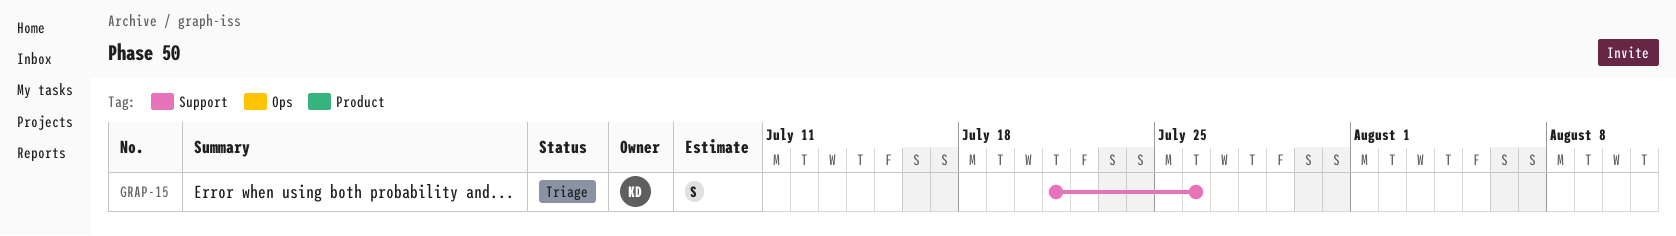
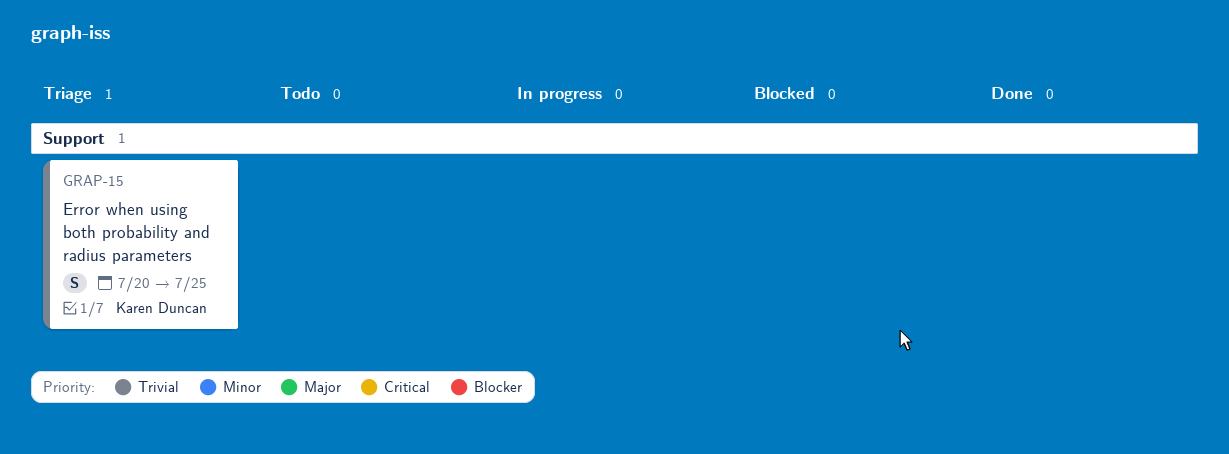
GRAP-15, start: Jul 21 -> Jul 20
GRAP-15, due: Jul 26 -> Jul 25

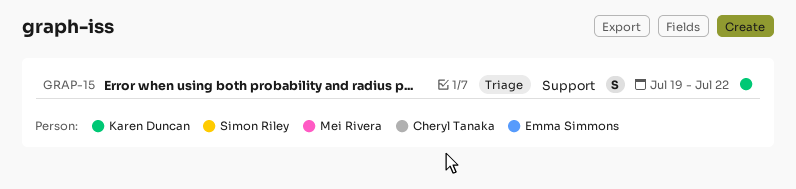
GRAP-15, start: Jul 20 -> Jul 19
GRAP-15, due: Jul 25 -> Jul 22

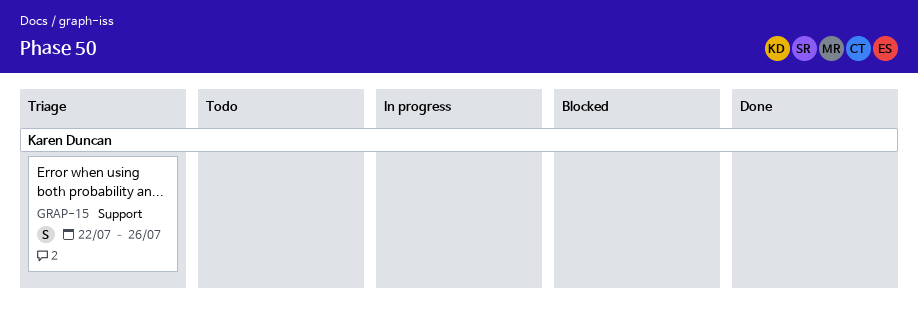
GRAP-15, start: Jul 19 -> Jul 22
GRAP-15, due: Jul 22 -> Jul 26

